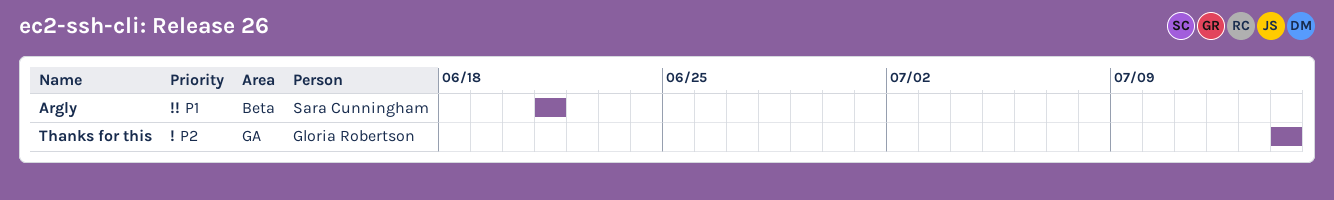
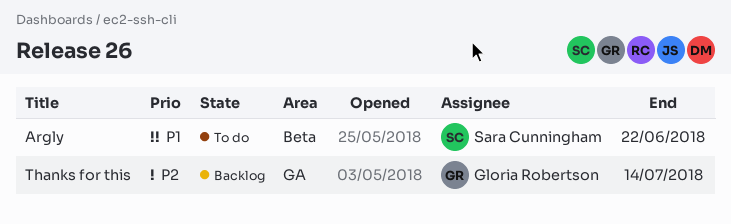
Argly, due: Jun 21 -> Jun 22

